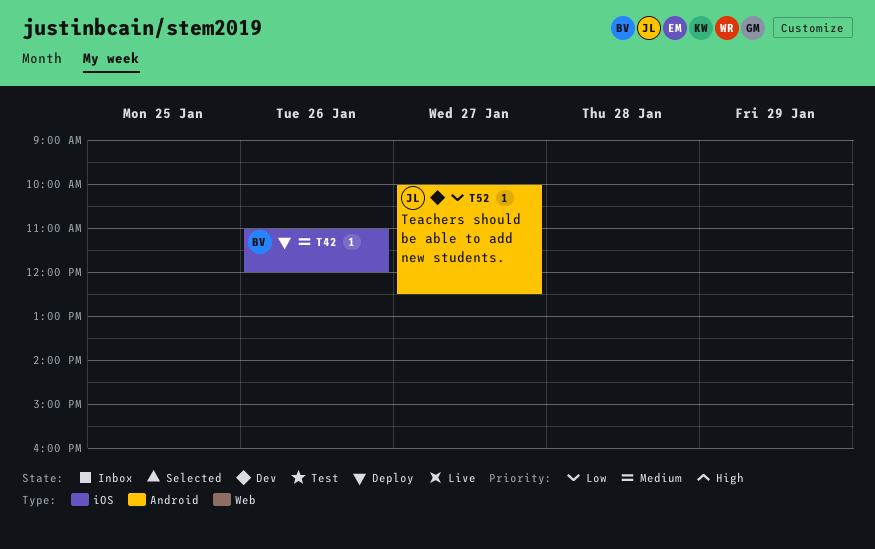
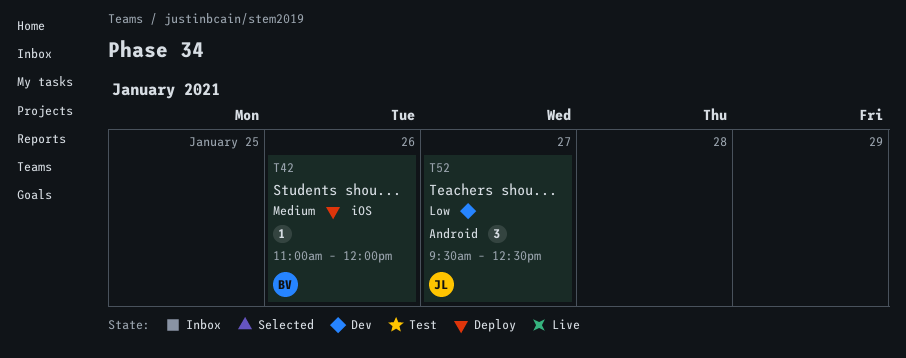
T52, estimate: 1 -> 3
T52, begins: 10:00 -> 09:30

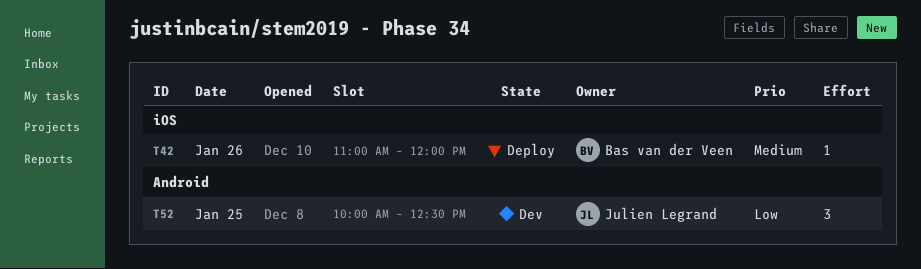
T52, day: Jan 27 -> Jan 25
T52, begins: 09:30 -> 10:00

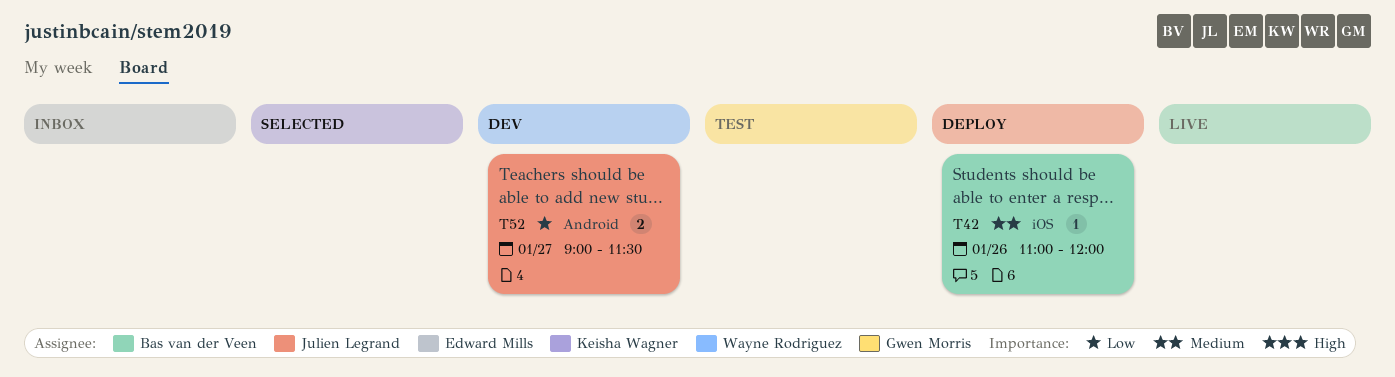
T52, estimate: 3 -> 2
T52, day: Jan 25 -> Jan 27
T52, begins: 10:00 -> 09:00
T52, ends: 12:30 -> 11:30

